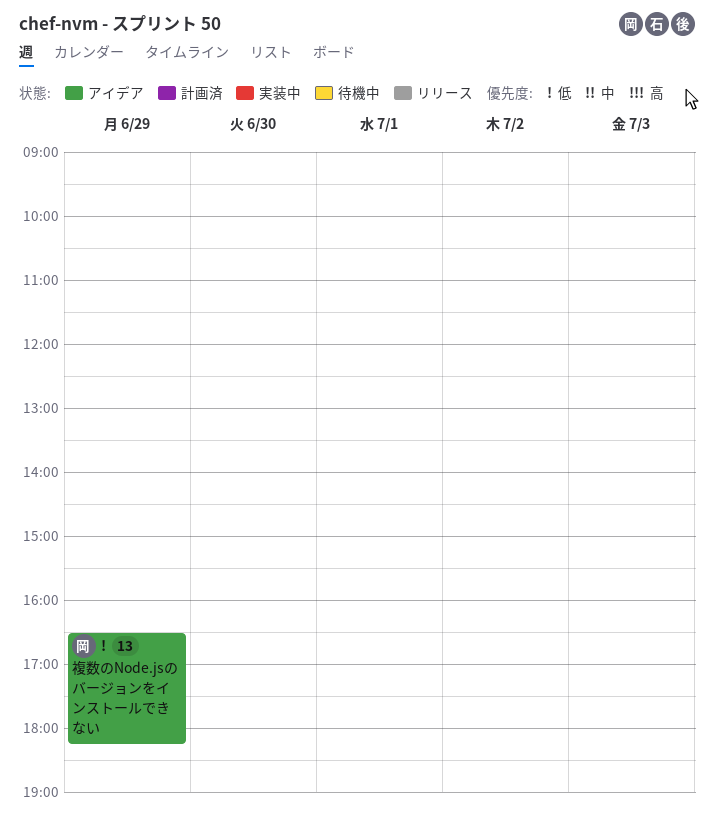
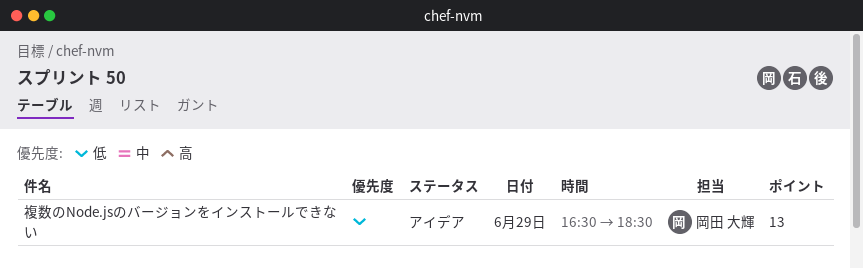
複数のNode.jsのバージョンをインストールできない, ends: 18:15 -> 18:30

